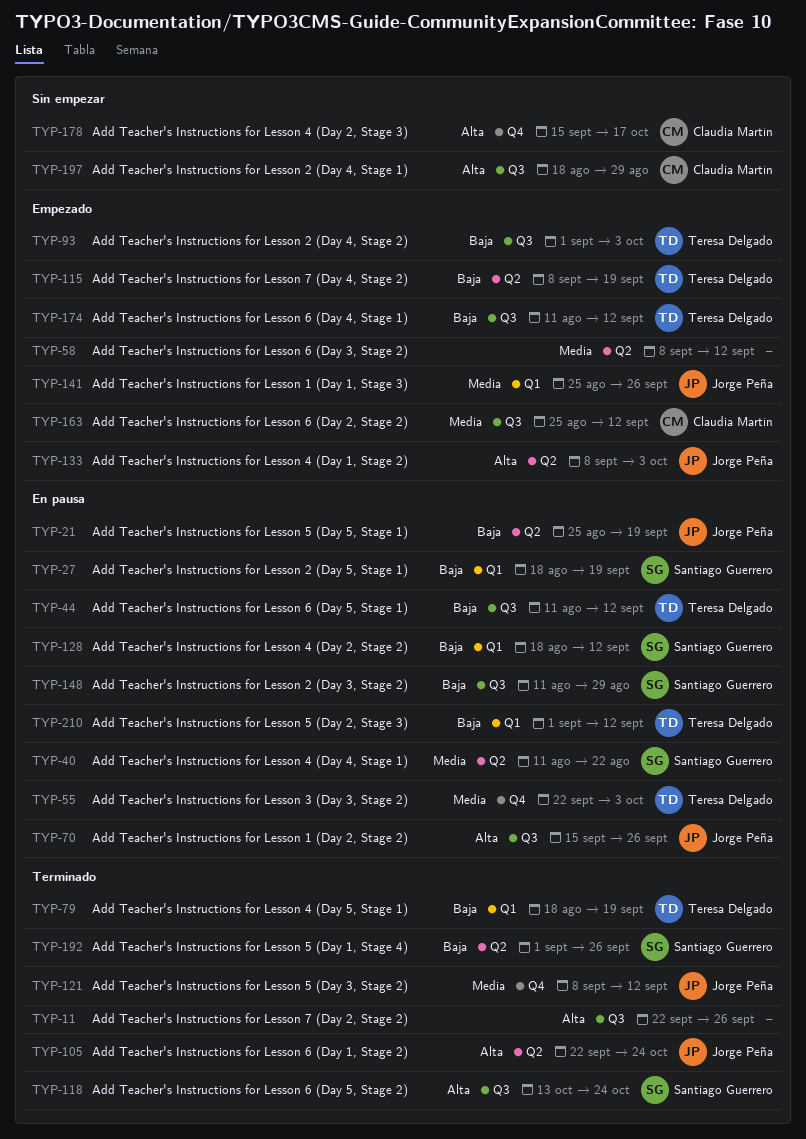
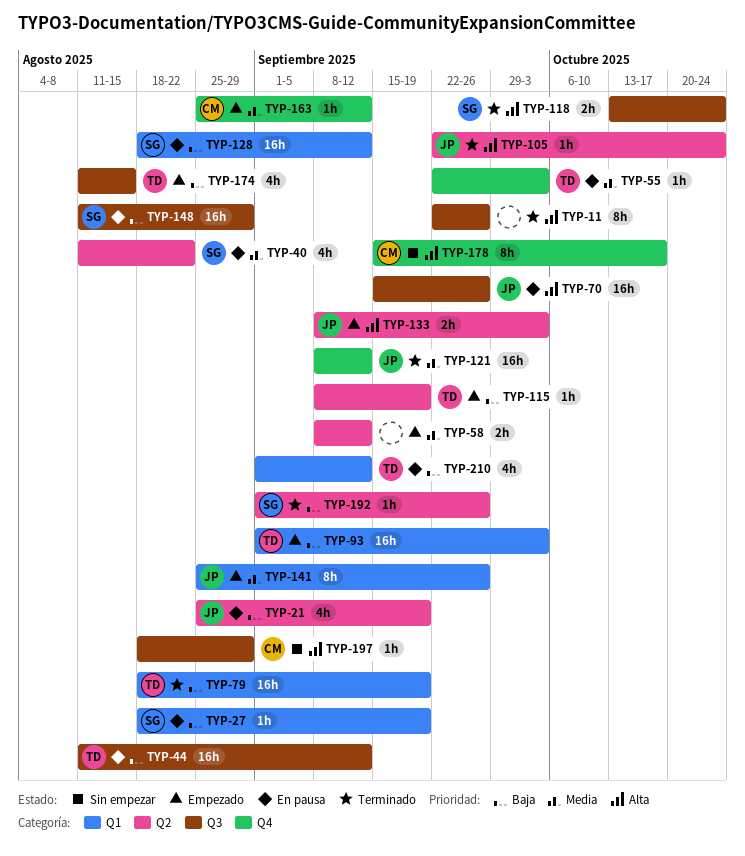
TYP-93, label: Q3 -> Q1
TYP-163, label: Q3 -> Q4
TYP-174, due: Sep 12 -> Aug 15

